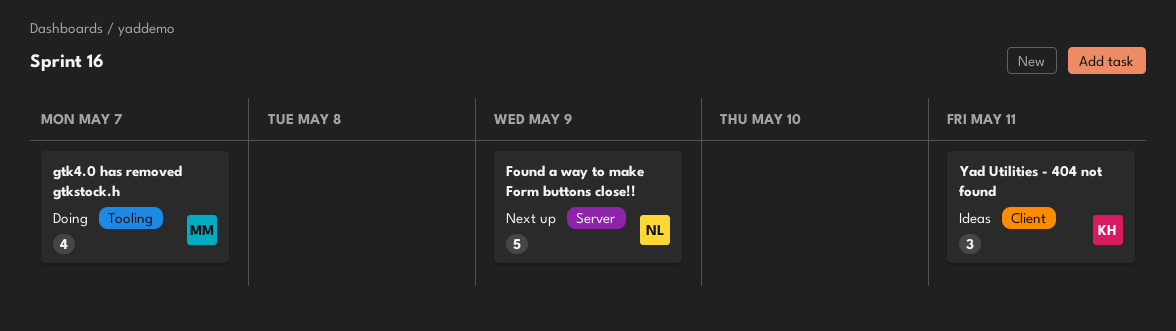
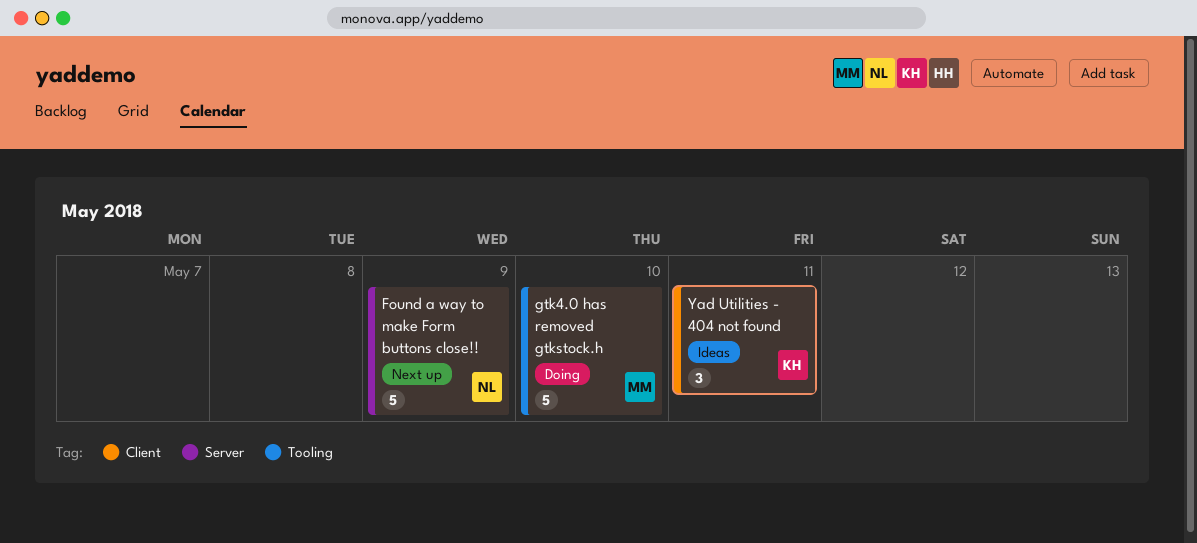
gtk4.0 has removed gtkstock.h, estimate: 4 -> 5
gtk4.0 has removed gtkstock.h, due: May 7 -> May 10

